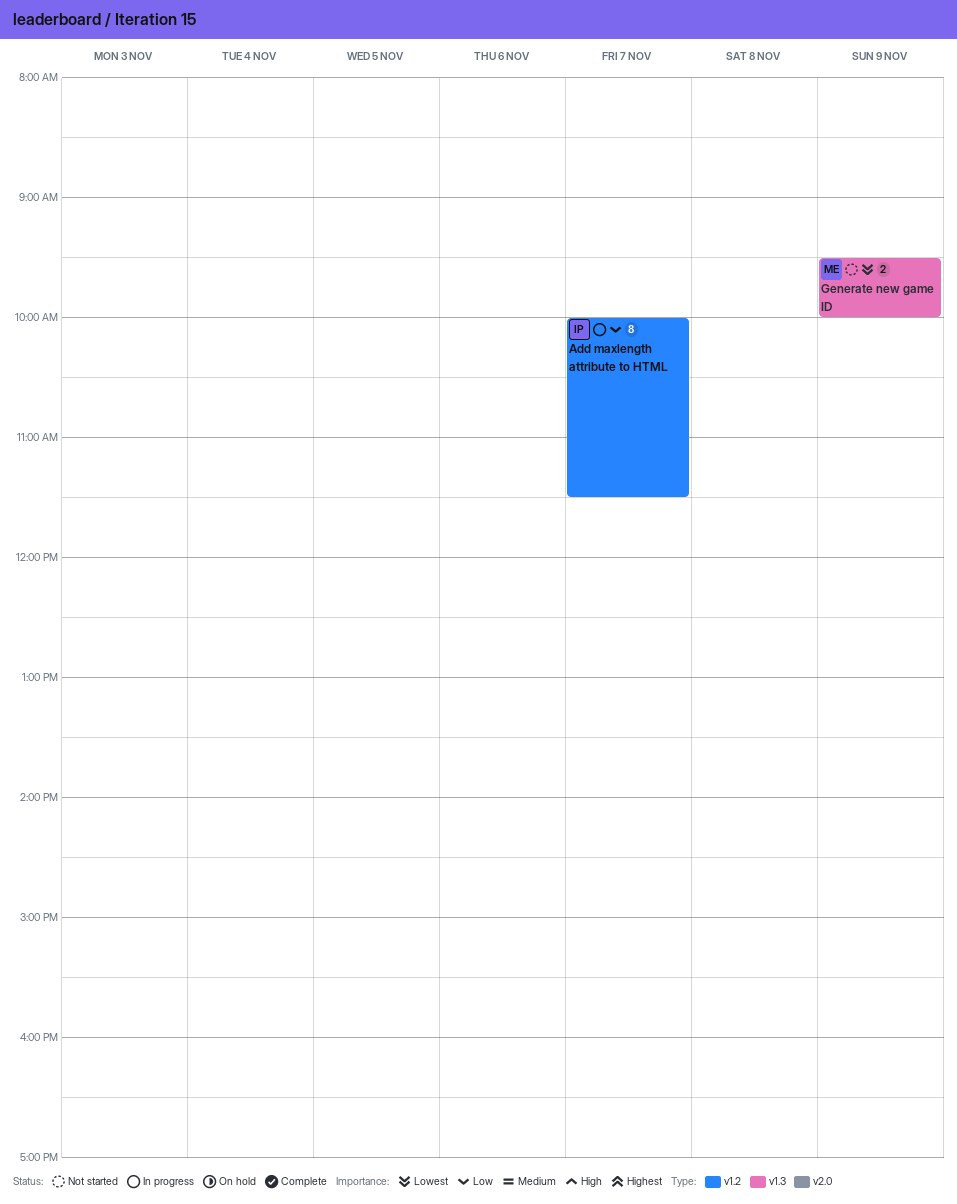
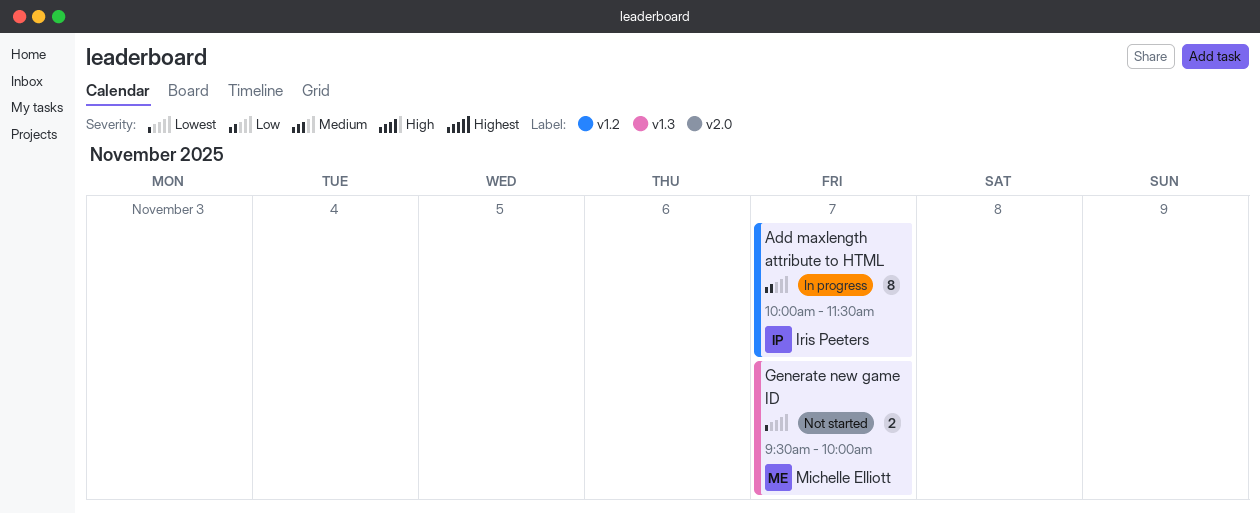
Generate new game ID, day: Nov 9 -> Nov 7

